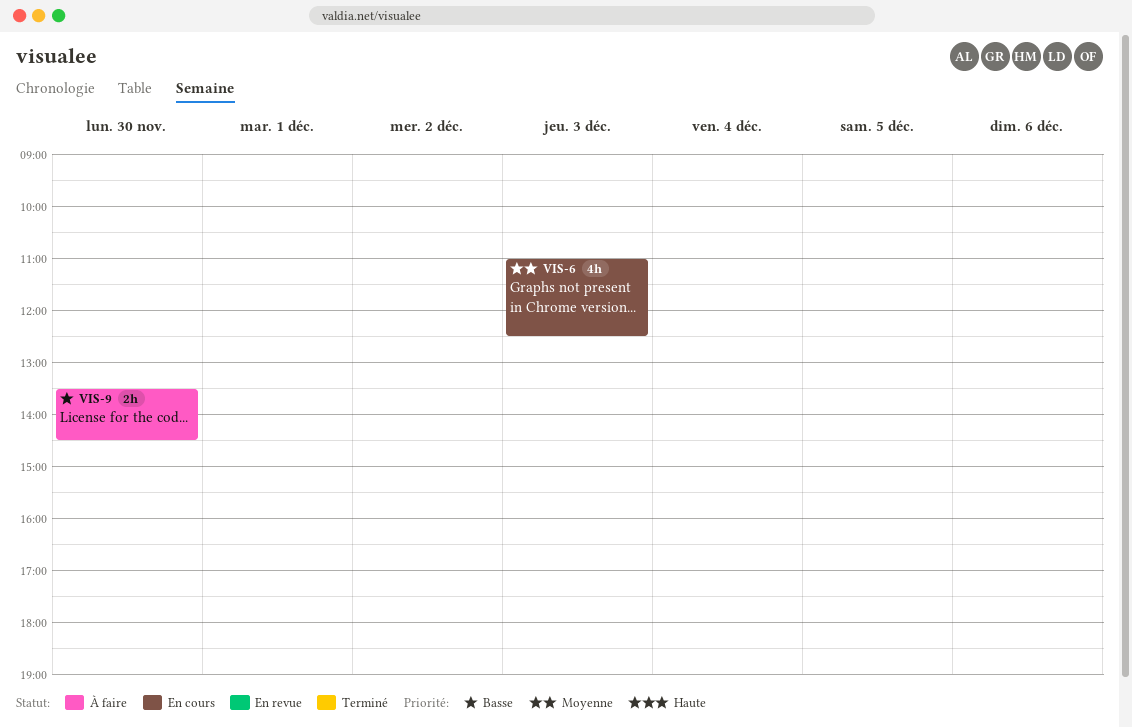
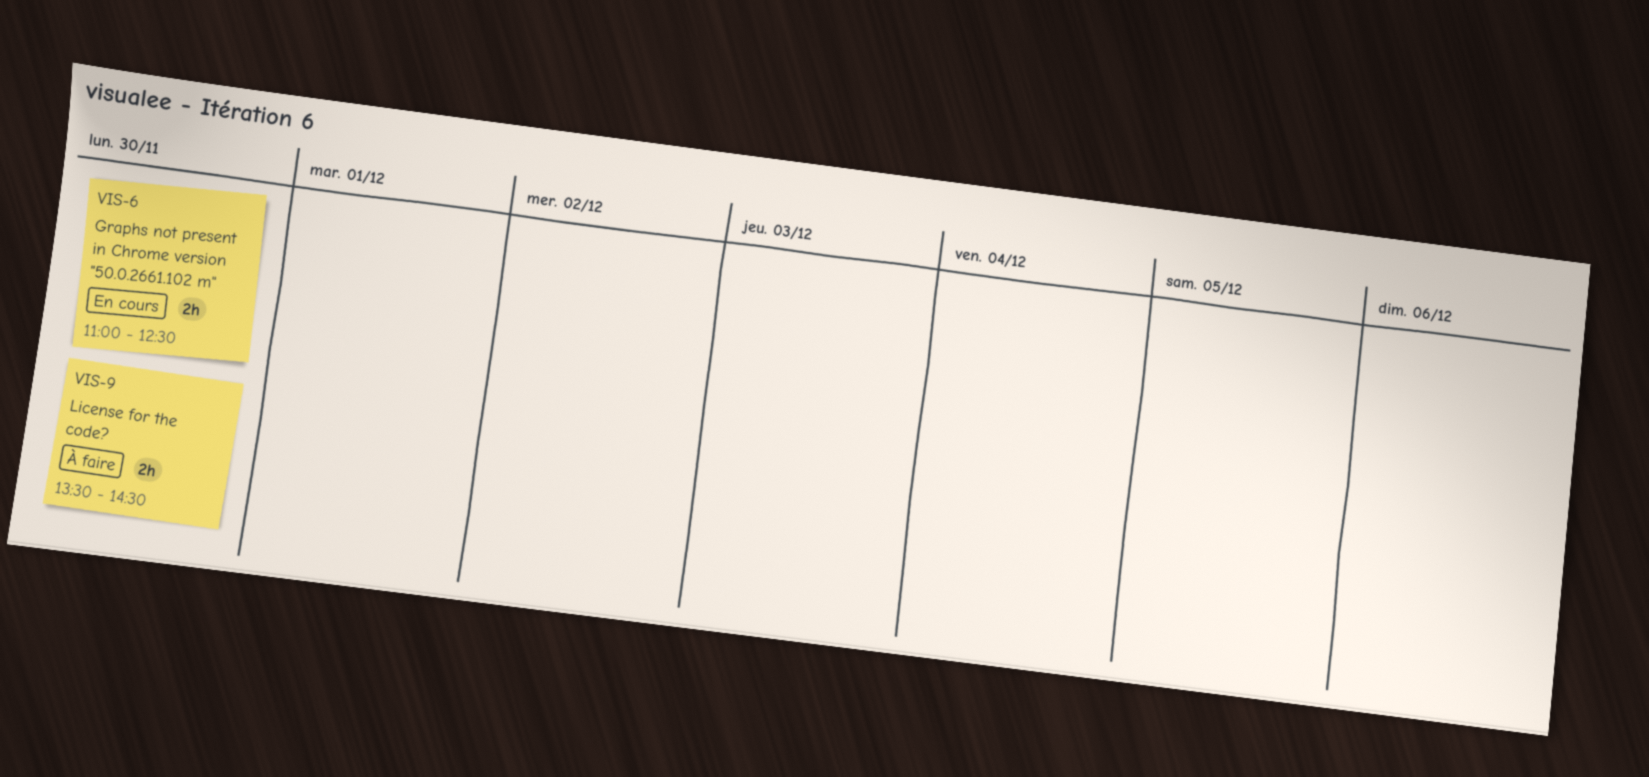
VIS-6, estimate: 4h -> 2h
VIS-6, day: Dec 3 -> Nov 30

